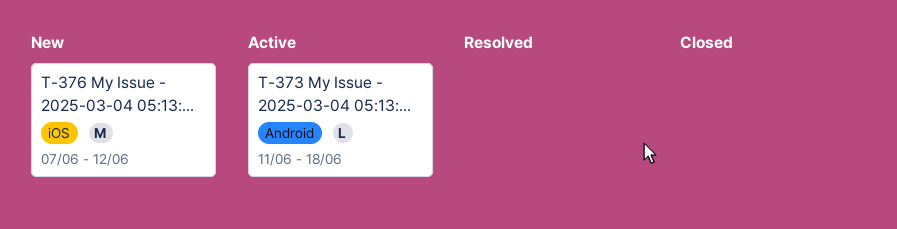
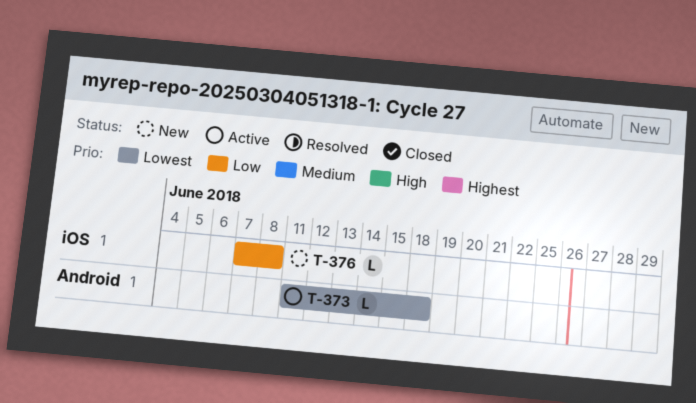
T-376, estimate: M -> L
T-376, due: Jun 12 -> Jun 8

